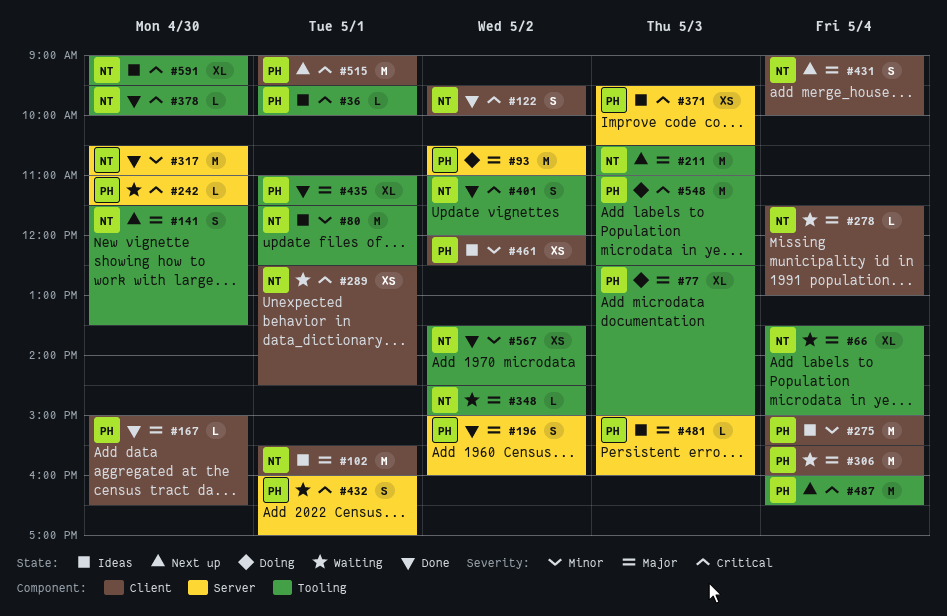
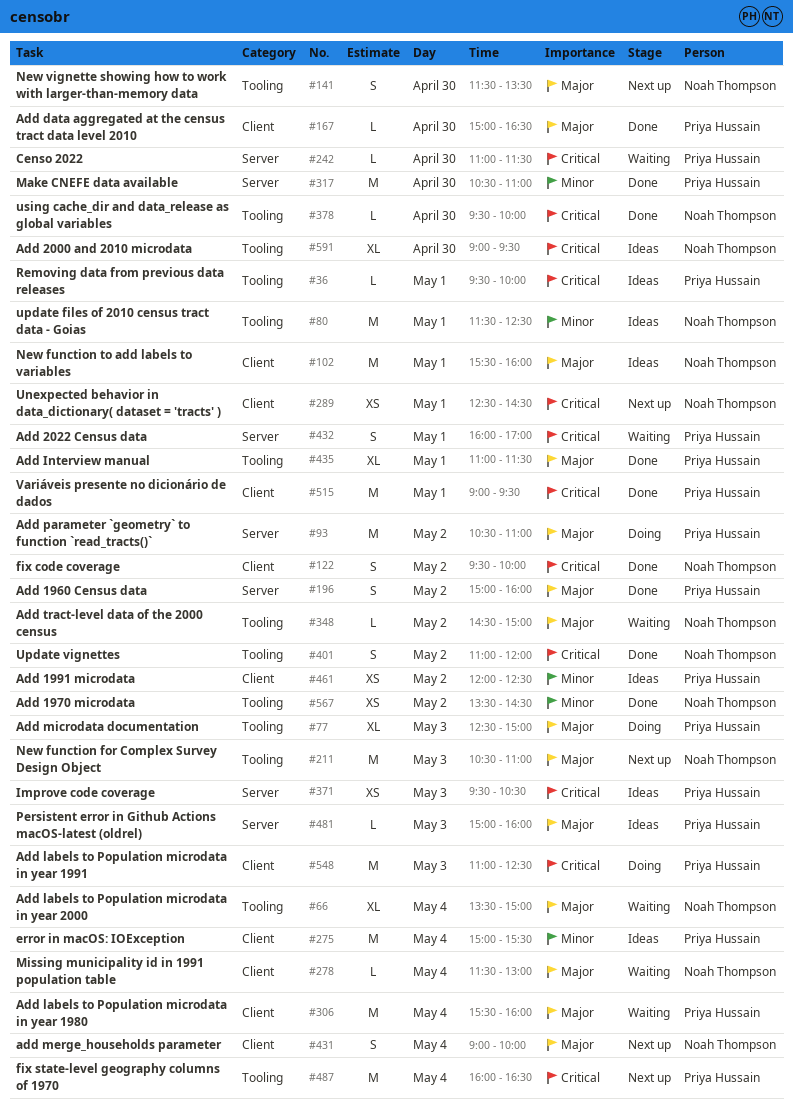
#289, status: Waiting -> Next up
#317, owner: Noah Thompson -> Priya Hussain
#515, status: Next up -> Done
#548, label: Tooling -> Client

